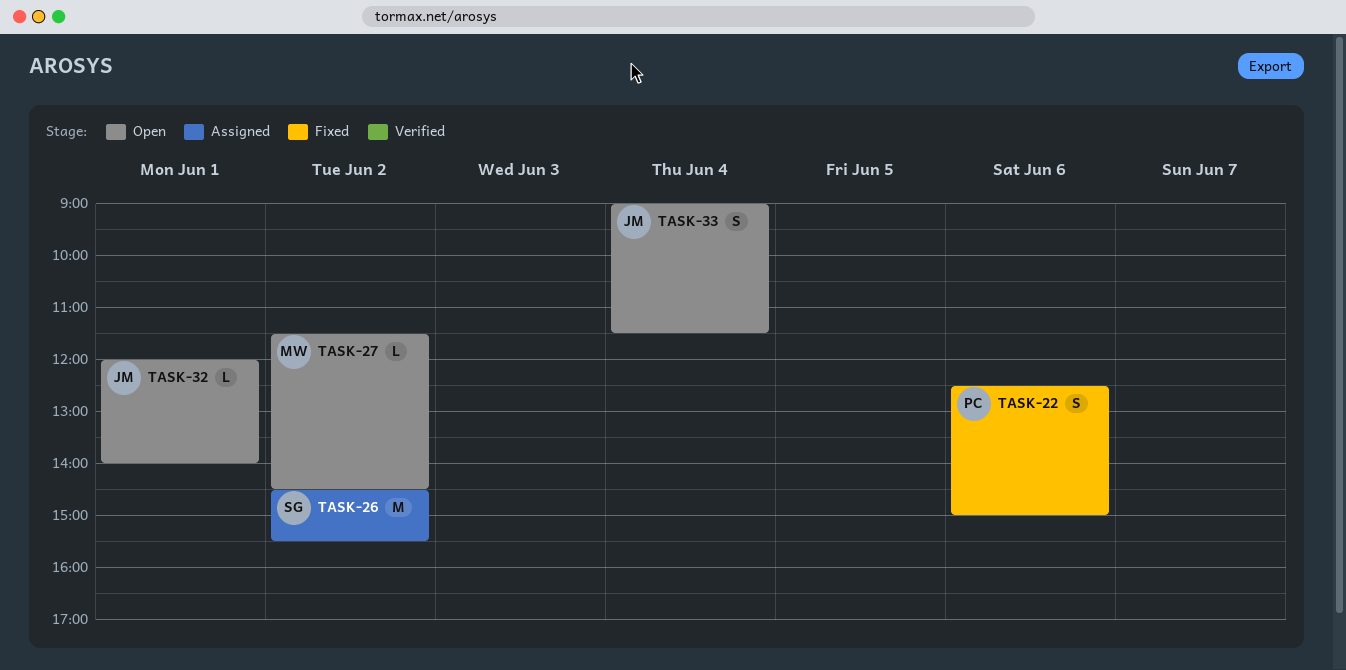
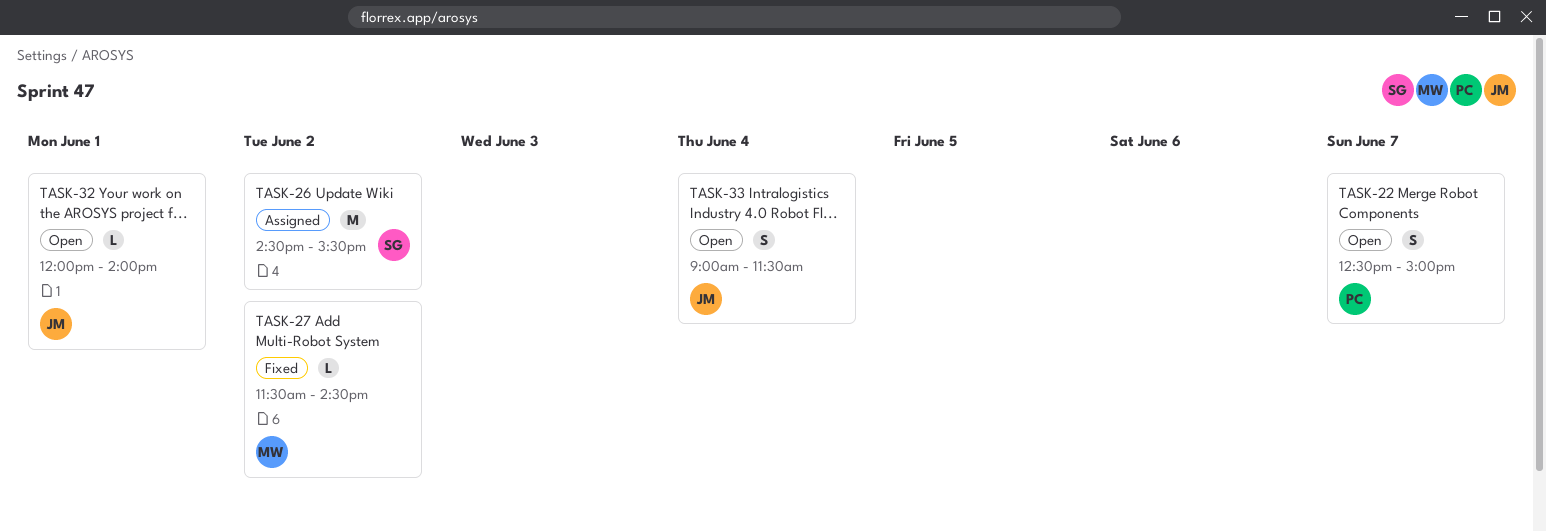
TASK-22, status: Fixed -> Open
TASK-22, day: Jun 6 -> Jun 7
TASK-27, status: Open -> Fixed

